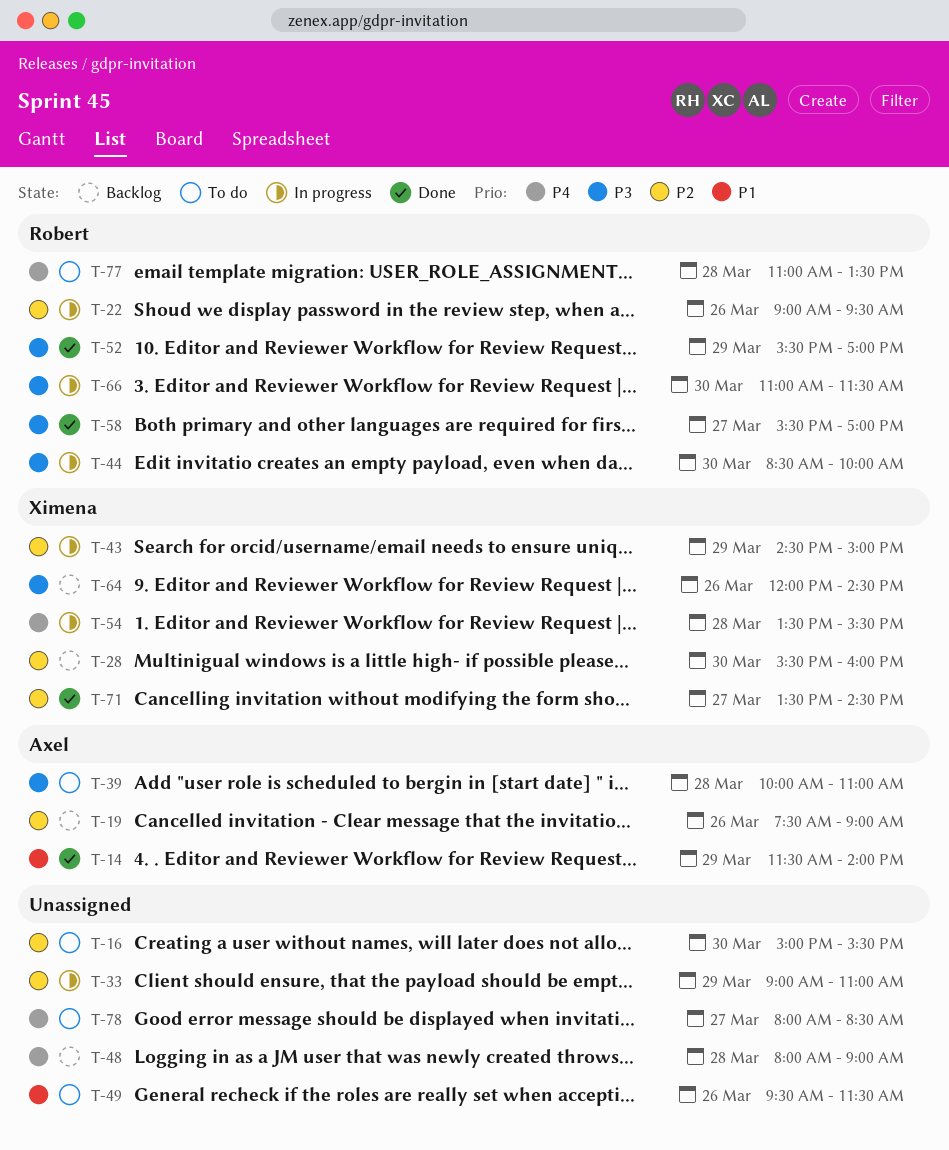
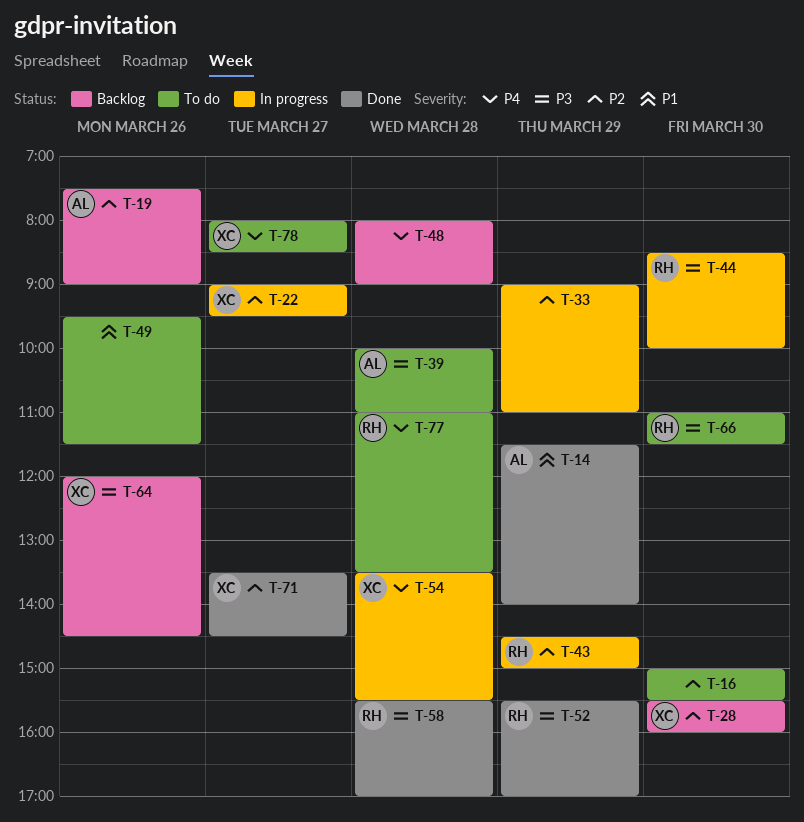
T-22, owner: Robert -> Ximena
T-22, day: Mar 26 -> Mar 27
T-43, owner: Ximena -> Robert
T-58, day: Mar 27 -> Mar 28
T-66, status: In progress -> To do
T-78, owner: none -> Ximena

